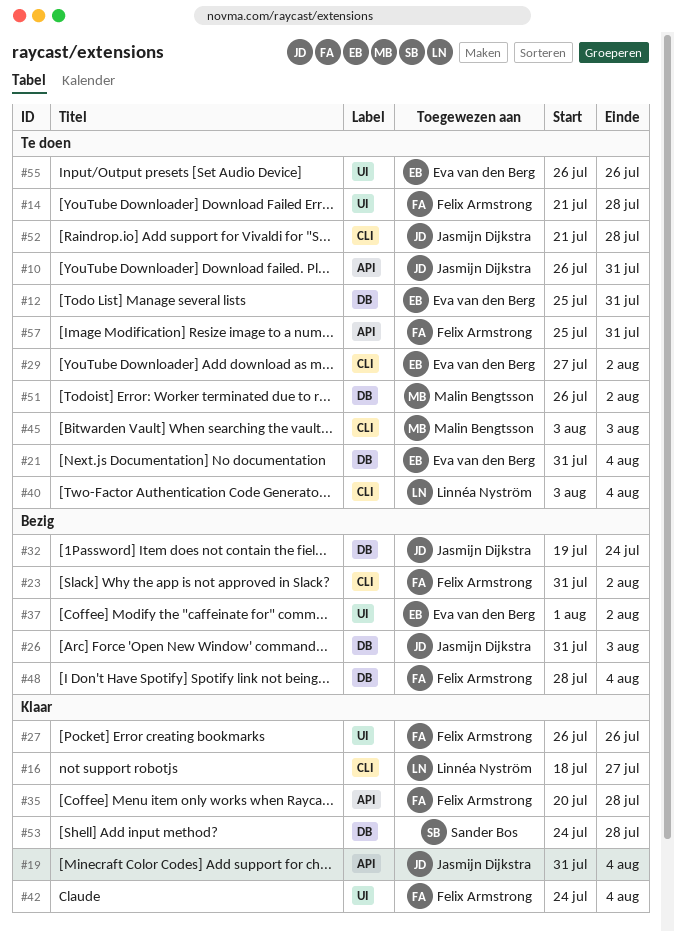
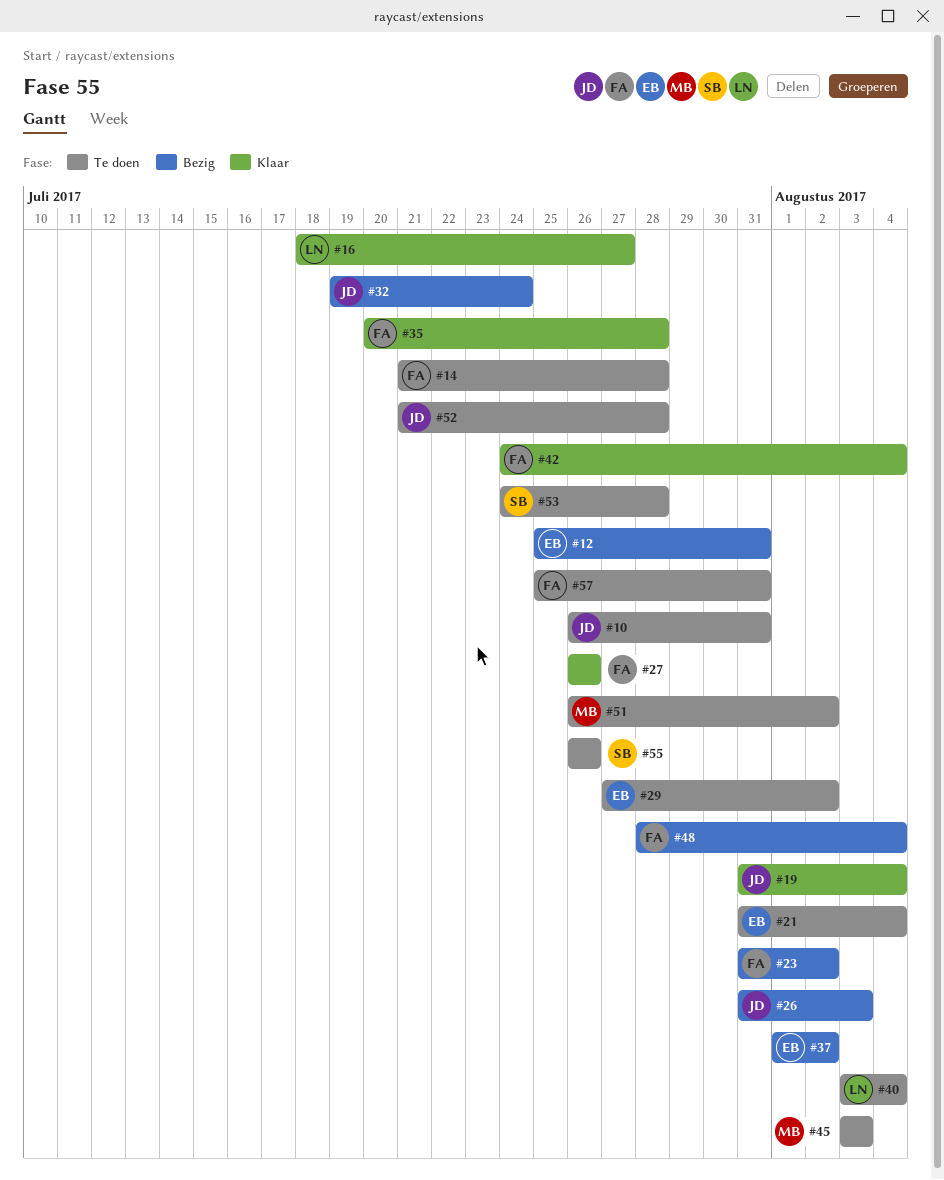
#12, status: Te doen -> Bezig
#53, status: Klaar -> Te doen
#55, owner: Eva van den Berg -> Sander Bos

